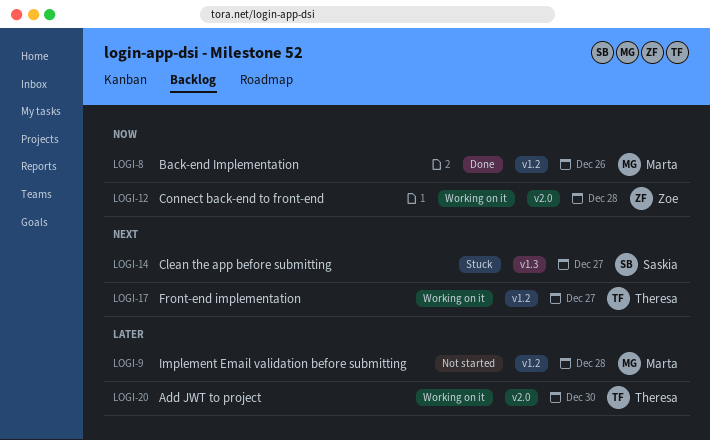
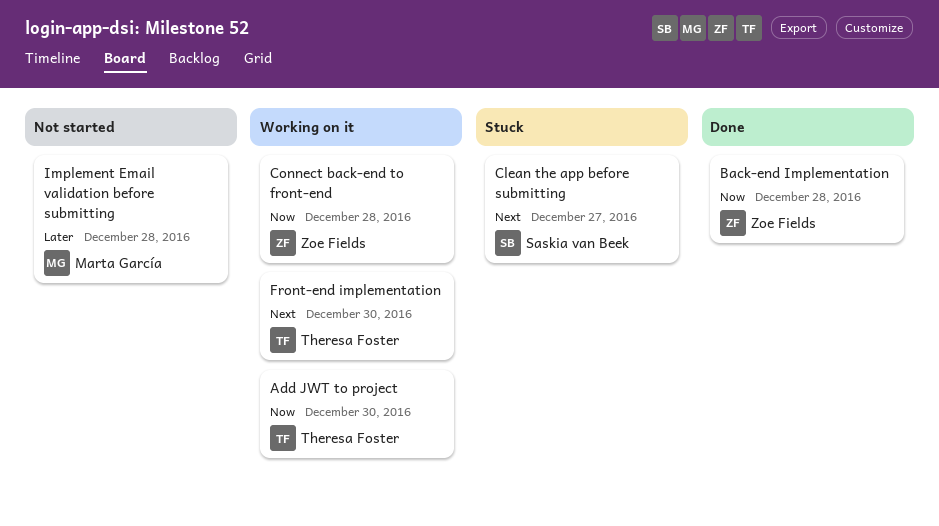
Add JWT to project, priority: Later -> Now
Back-end Implementation, owner: Marta García -> Zoe Fields
Back-end Implementation, due: Dec 26 -> Dec 28
Front-end implementation, due: Dec 27 -> Dec 30

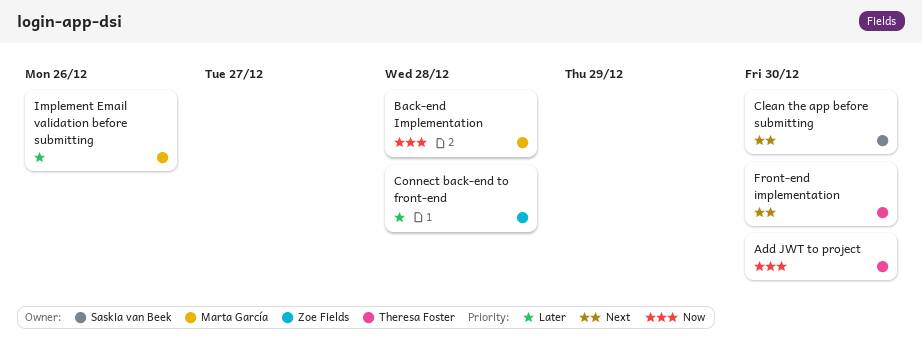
Back-end Implementation, owner: Zoe Fields -> Marta García
Clean the app before submitting, due: Dec 27 -> Dec 30
Connect back-end to front-end, priority: Now -> Later
Implement Email validation before submitting, due: Dec 28 -> Dec 26

